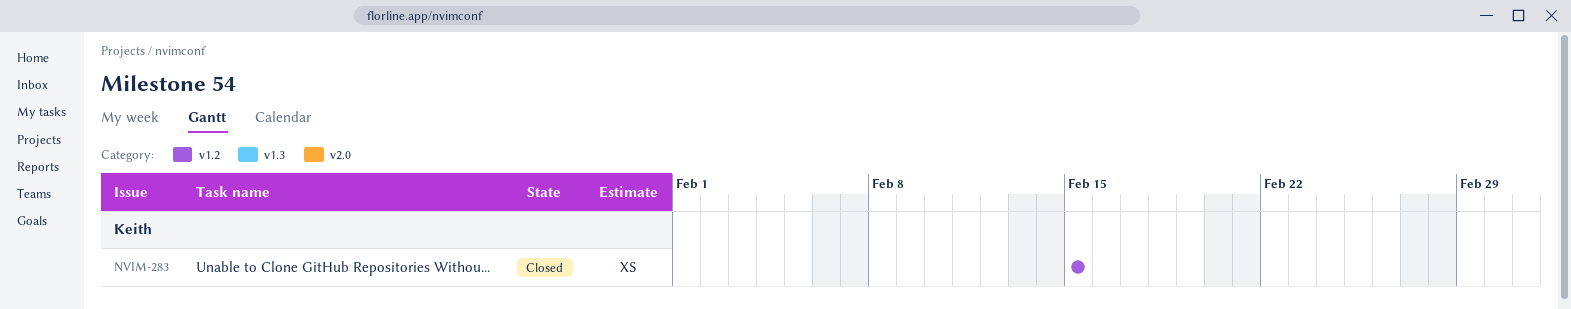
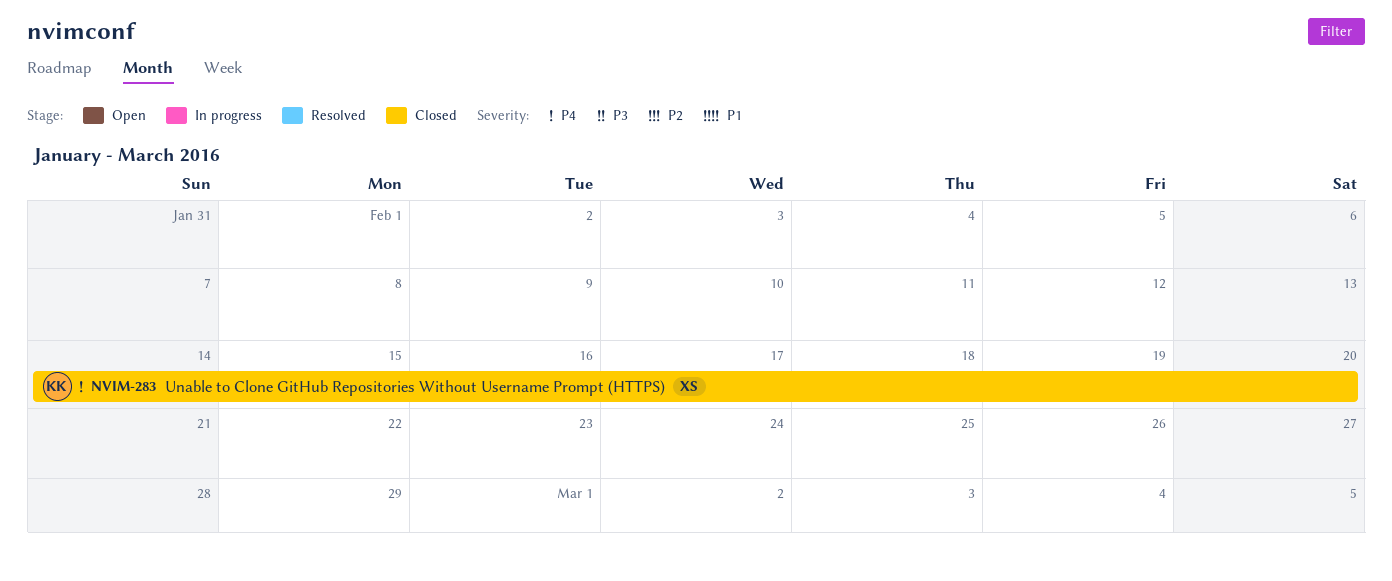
NVIM-283, start: Feb 15 -> Feb 14
NVIM-283, due: Feb 15 -> Feb 20

